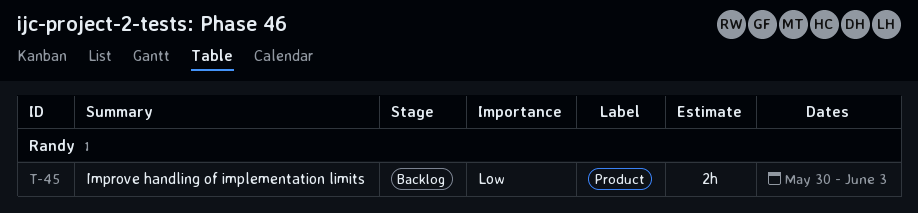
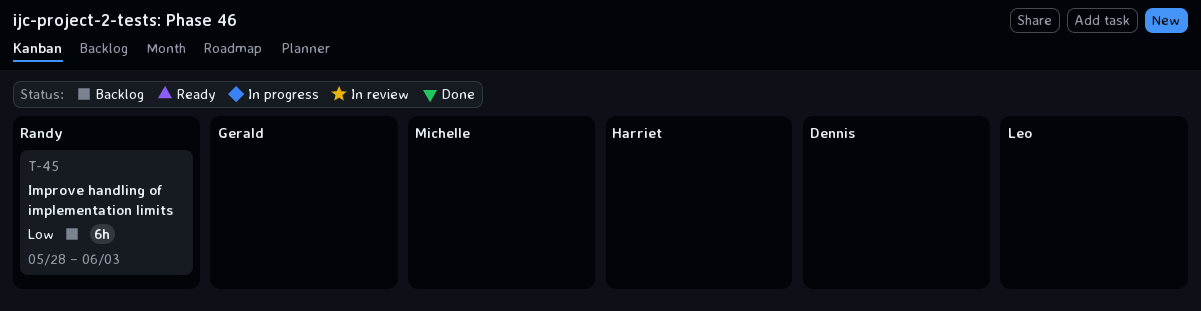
T-45, estimate: 2h -> 6h
T-45, start: May 30 -> May 28

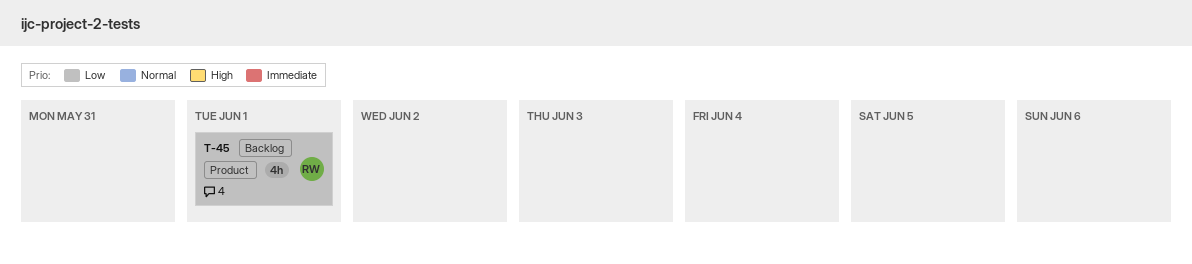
T-45, estimate: 6h -> 4h
T-45, due: Jun 3 -> Jun 1

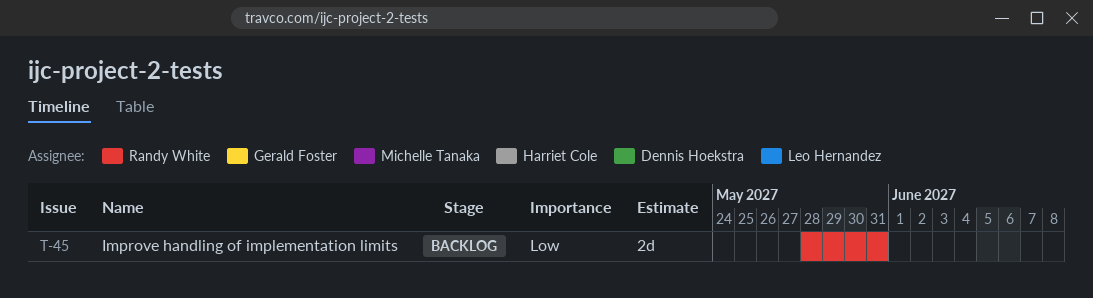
T-45, estimate: 4h -> 2d
T-45, due: Jun 1 -> May 31

